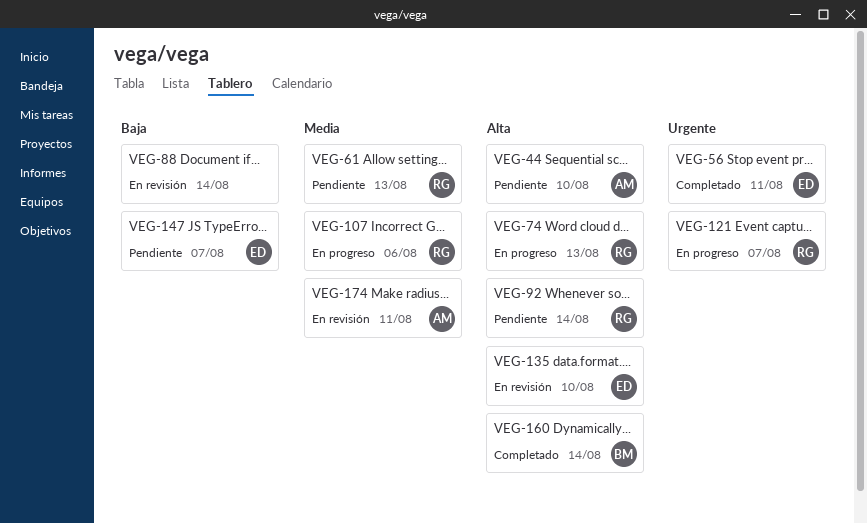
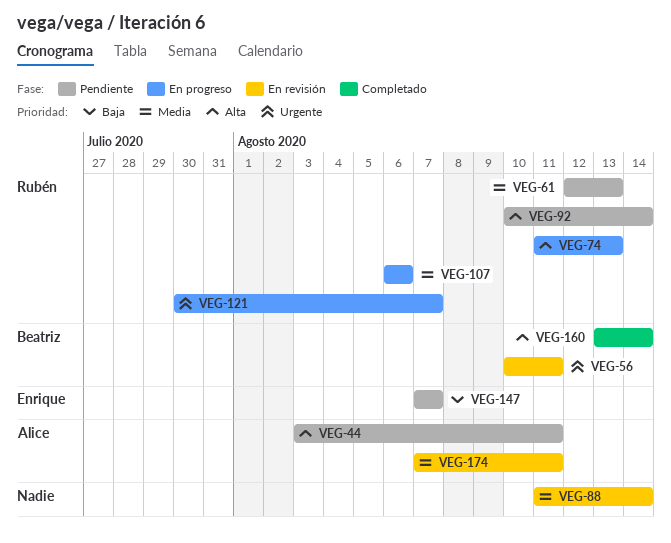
VEG-44, due: Aug 10 -> Aug 11
VEG-56, status: Completado -> En revisión
VEG-56, owner: Enrique -> Beatriz
VEG-88, priority: Baja -> Media
VEG-135: present -> none

